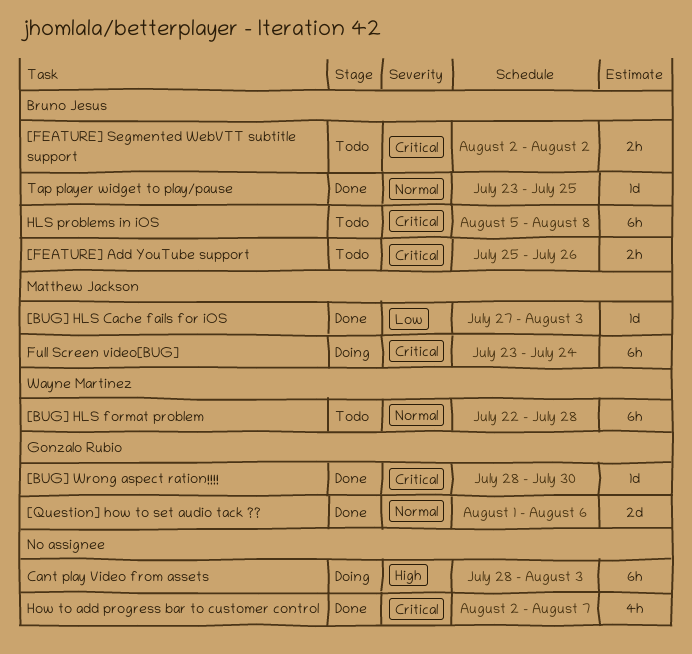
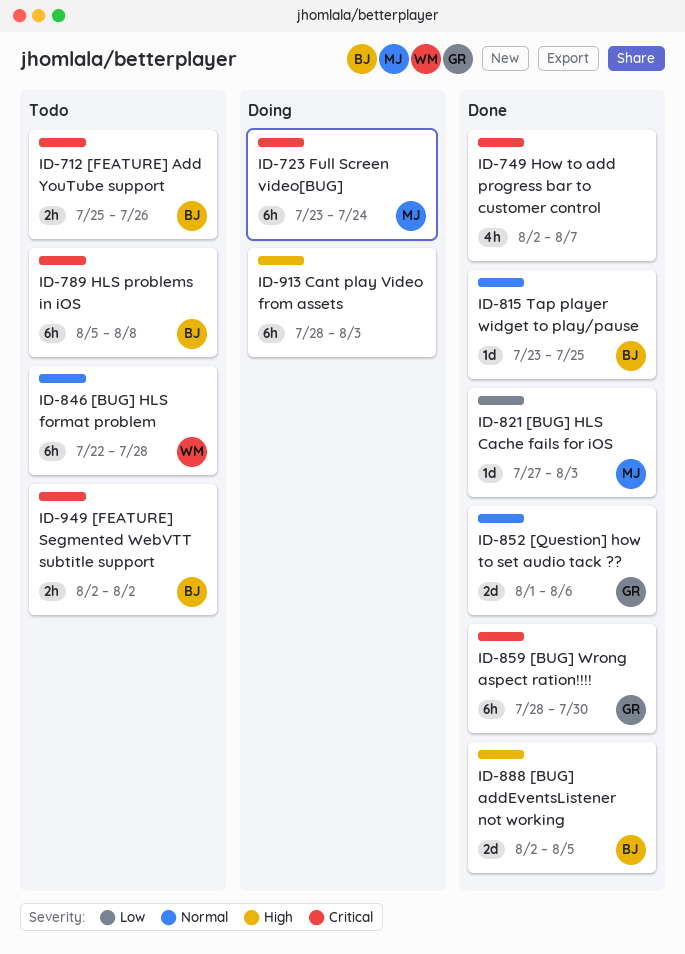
[BUG] addEventsListener not working: none -> present
[BUG] Wrong aspect ration!!!!, estimate: 1d -> 6h

